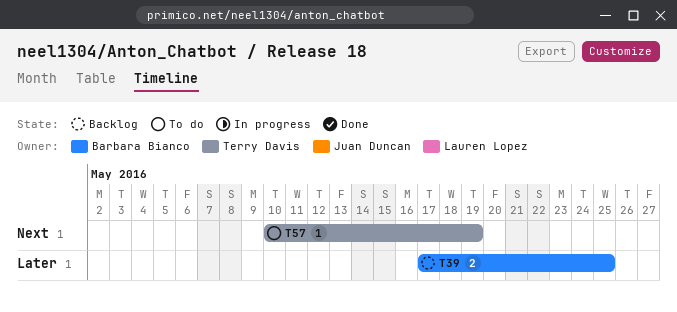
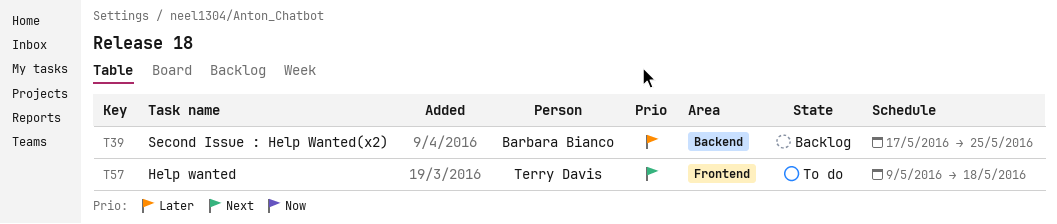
T57, start: May 10 -> May 9
T57, due: May 19 -> May 18

